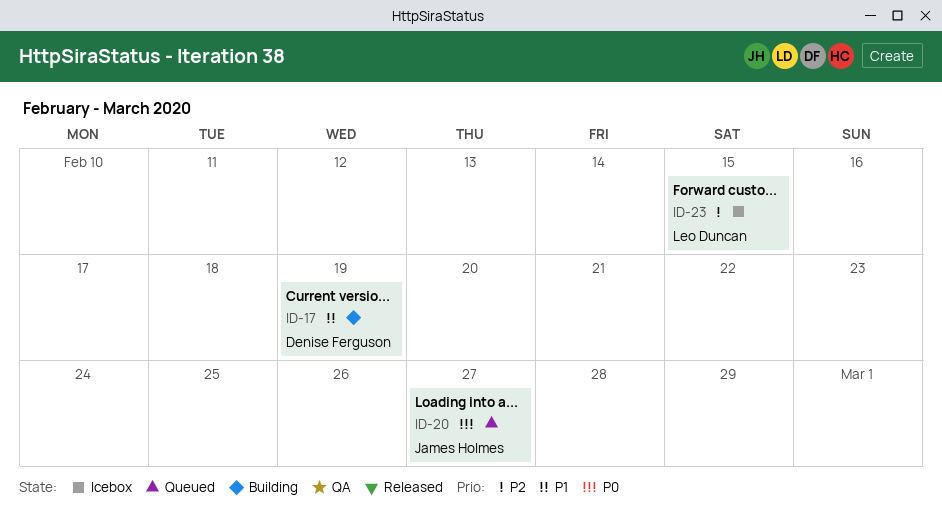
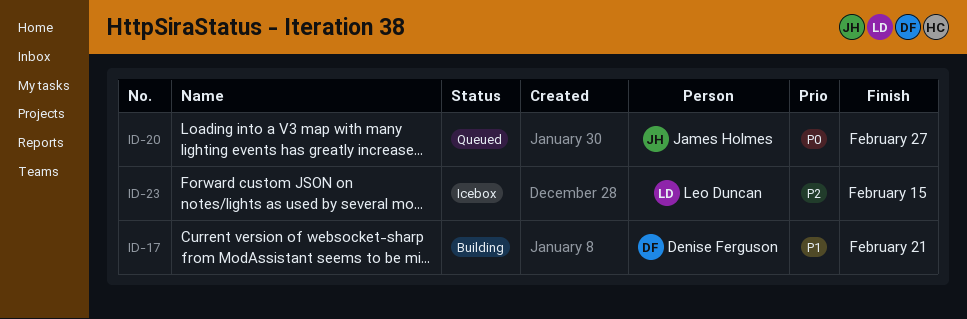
ID-17, due: Feb 19 -> Feb 21

